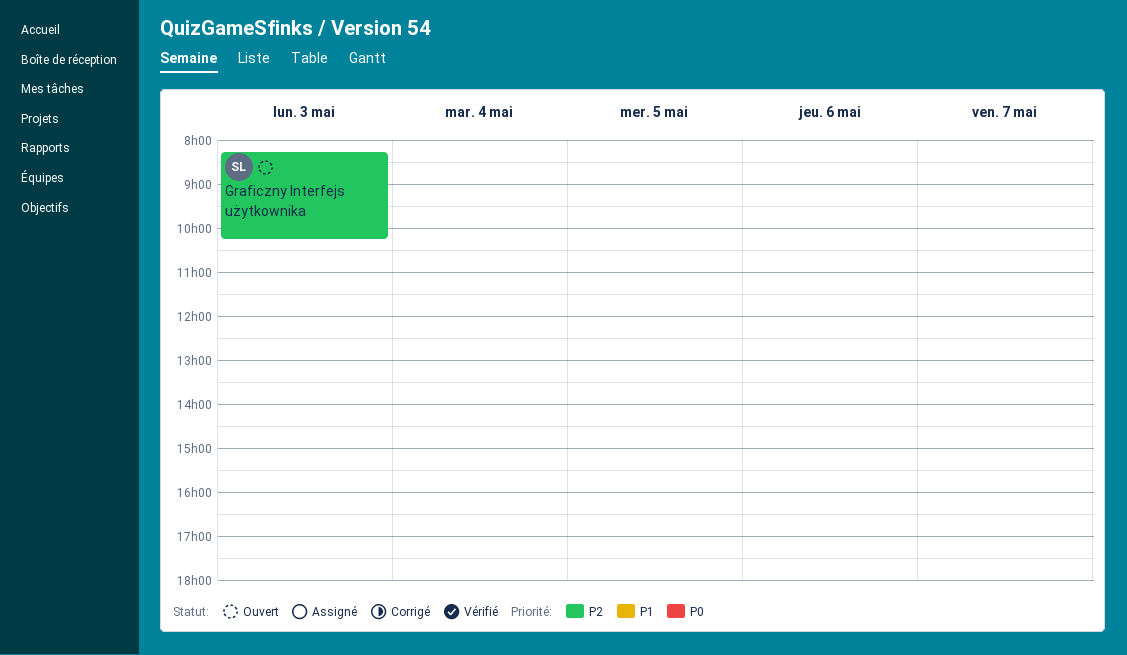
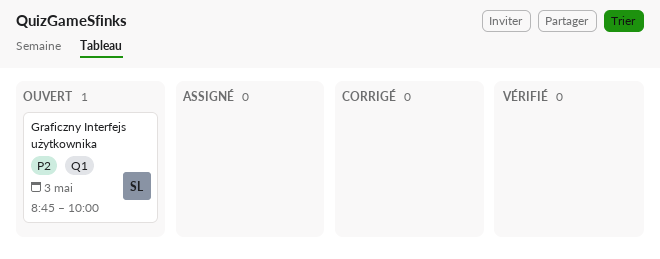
Graficzny Interfejs użytkownika, begins: 08:15 -> 08:45
Graficzny Interfejs użytkownika, ends: 10:15 -> 10:00

